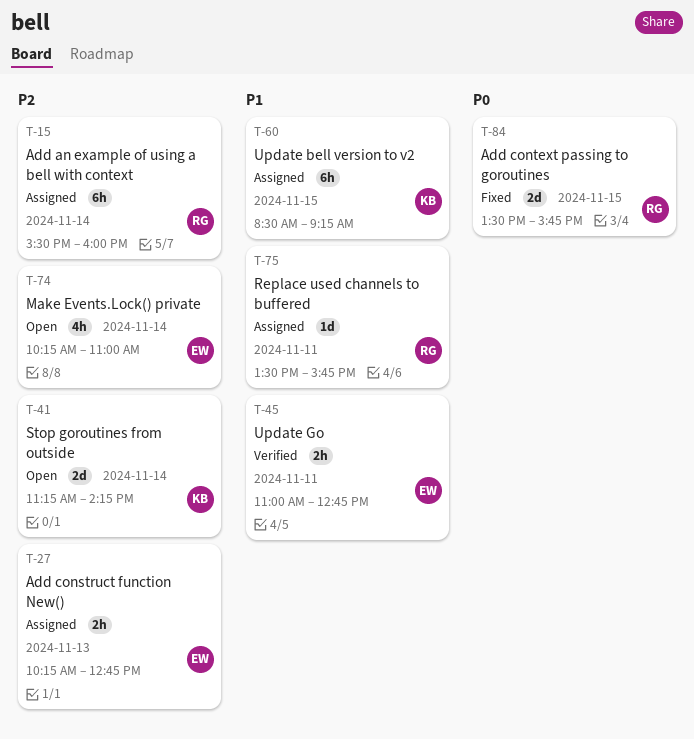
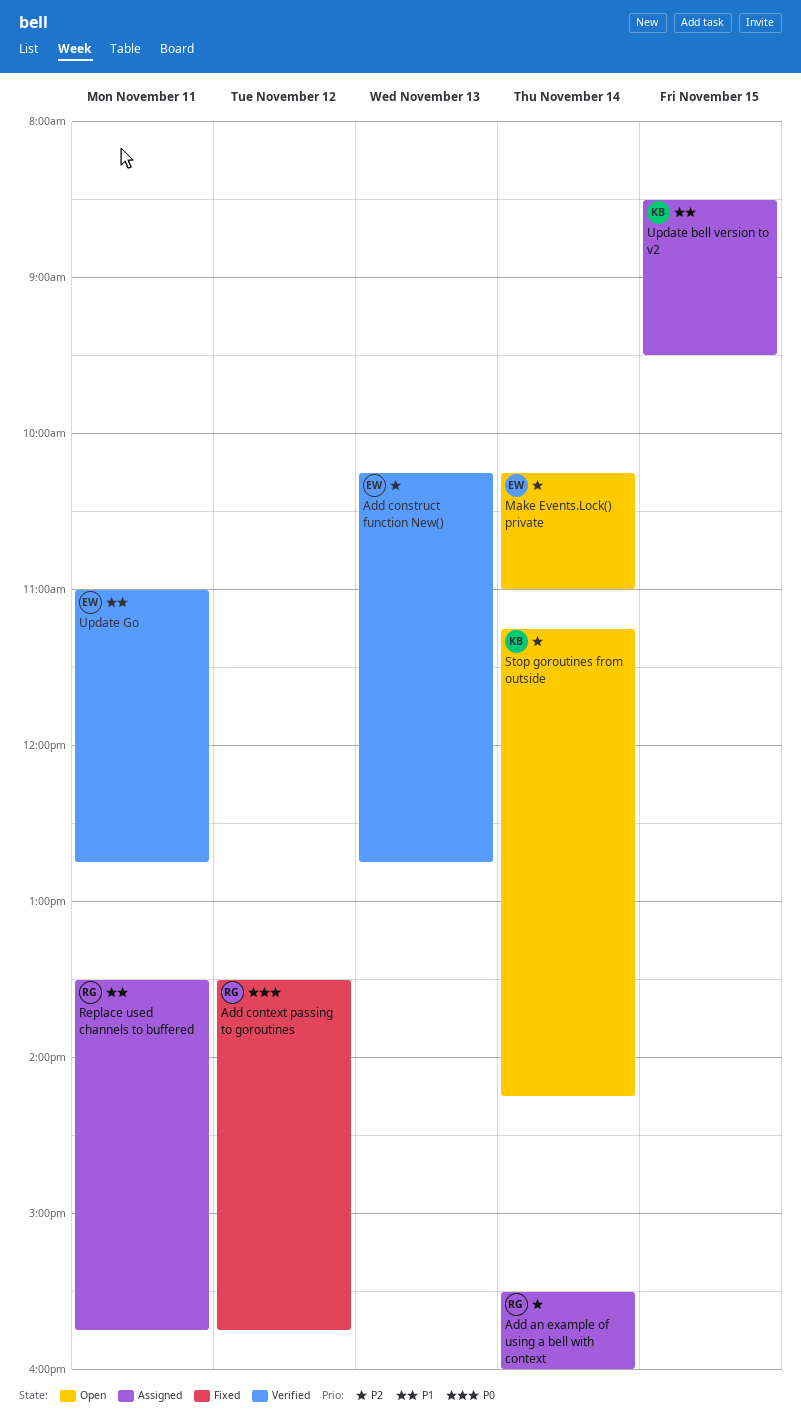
Add construct function New(), status: Assigned -> Verified
Add context passing to goroutines, day: Nov 15 -> Nov 12
Update bell version to v2, ends: 09:15 -> 09:30

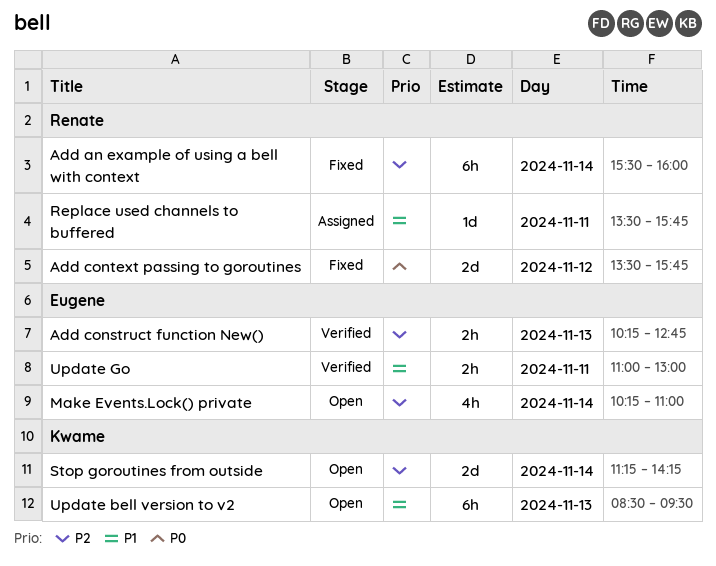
Add an example of using a bell with context, status: Assigned -> Fixed
Update bell version to v2, status: Assigned -> Open
Update bell version to v2, day: Nov 15 -> Nov 13
Update Go, ends: 12:45 -> 13:00

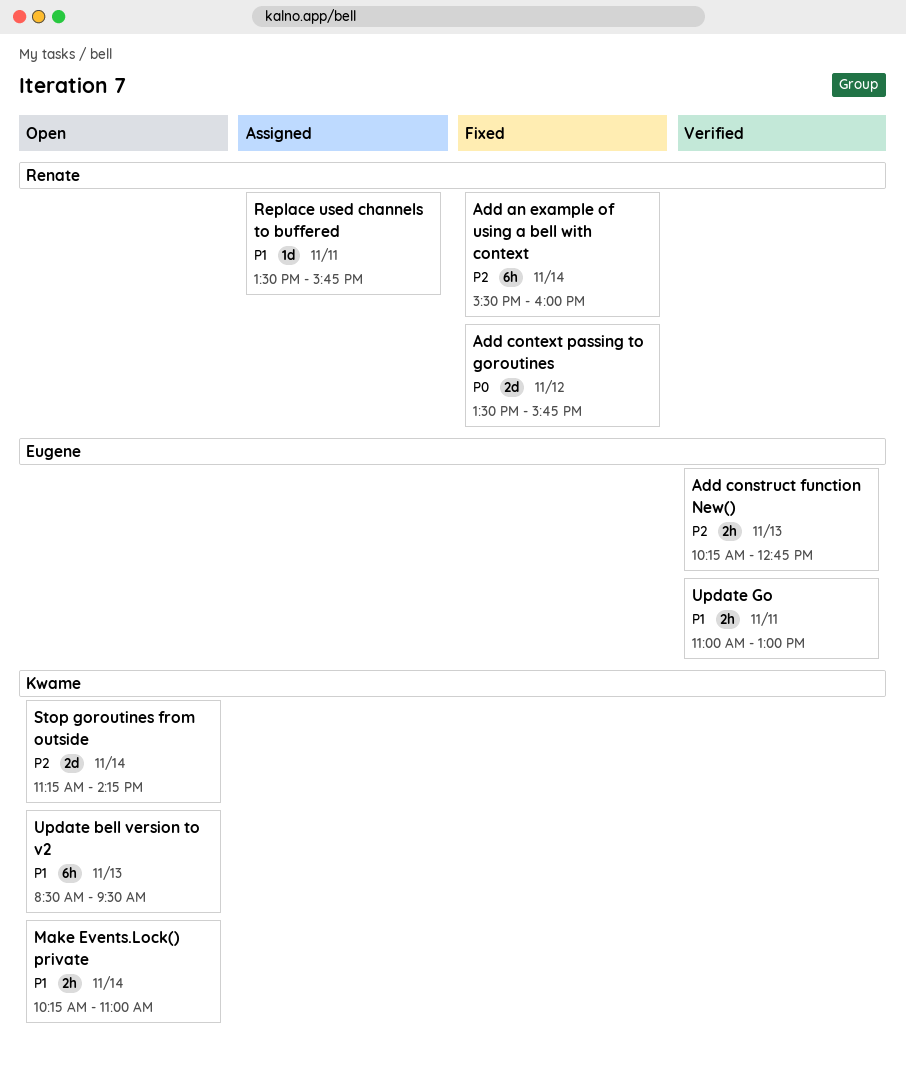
Make Events.Lock() private, owner: Eugene -> Kwame
Make Events.Lock() private, priority: P2 -> P1
Make Events.Lock() private, estimate: 4h -> 2h

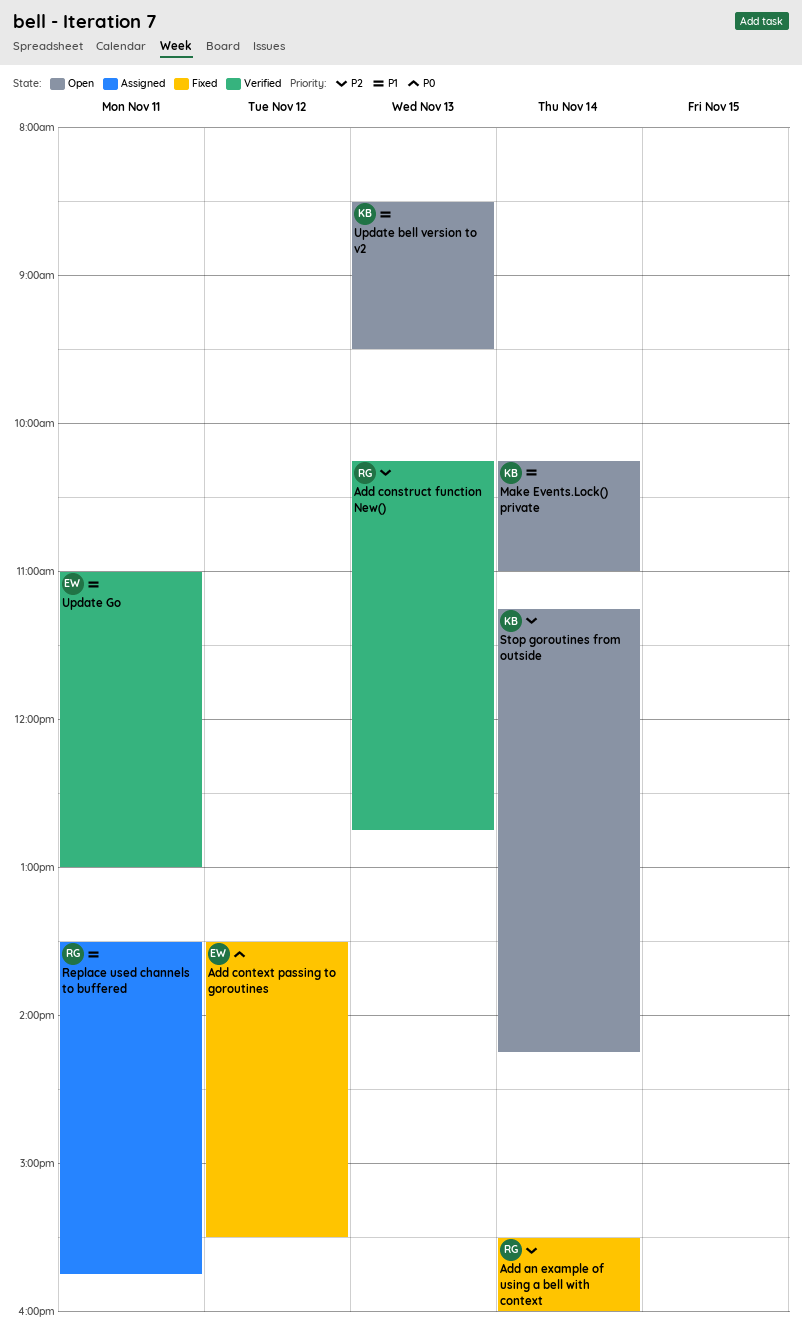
Add construct function New(), owner: Eugene -> Renate
Add context passing to goroutines, owner: Renate -> Eugene
Add context passing to goroutines, ends: 15:45 -> 15:30

